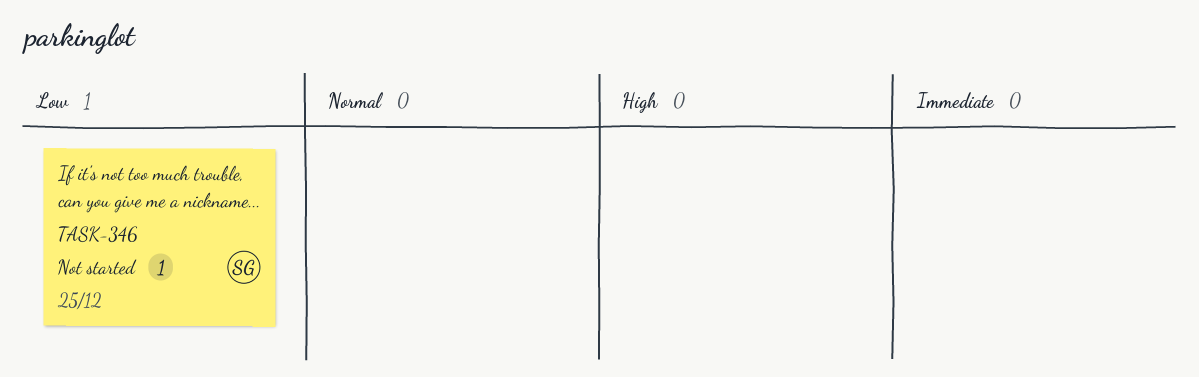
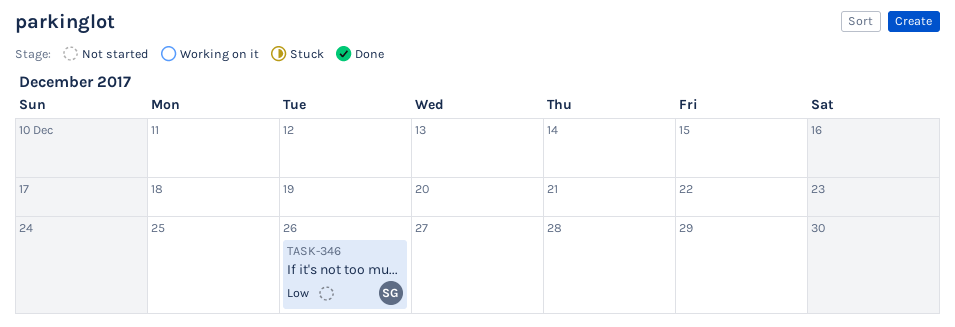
TASK-346, due: Dec 25 -> Dec 26

